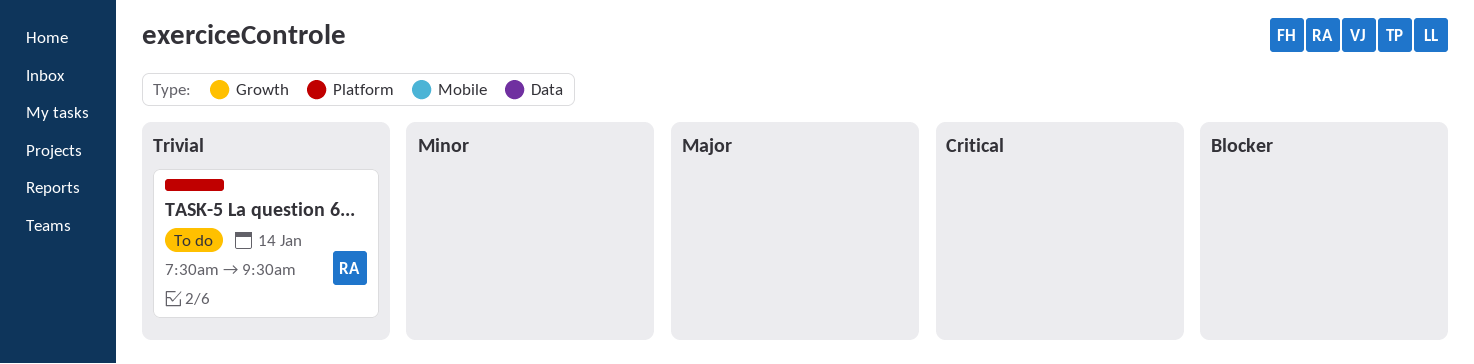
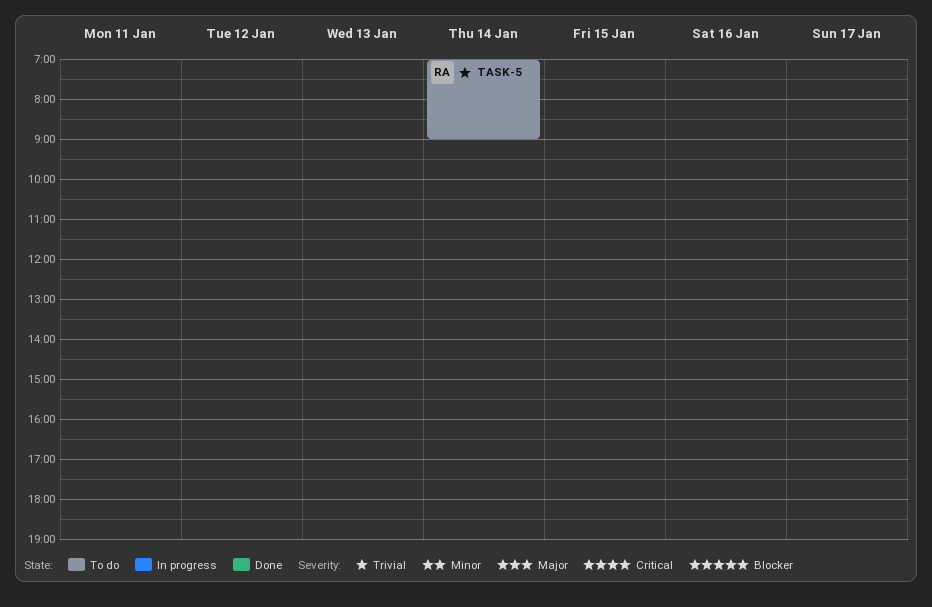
TASK-5, begins: 07:30 -> 07:00
TASK-5, ends: 09:30 -> 09:00

